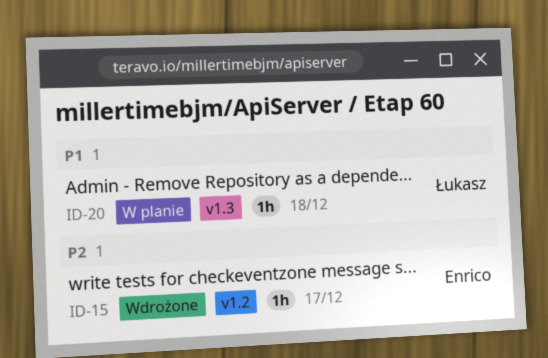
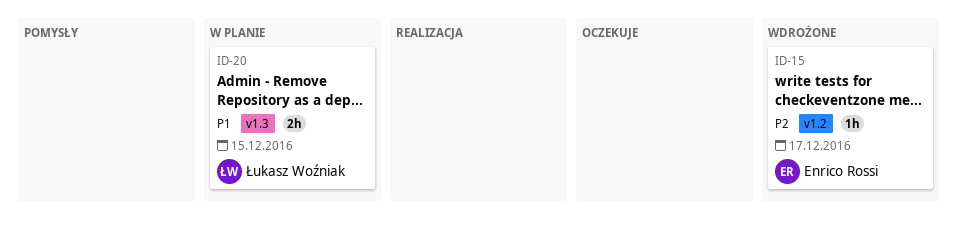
ID-20, estimate: 1h -> 2h
ID-20, due: Dec 18 -> Dec 15

